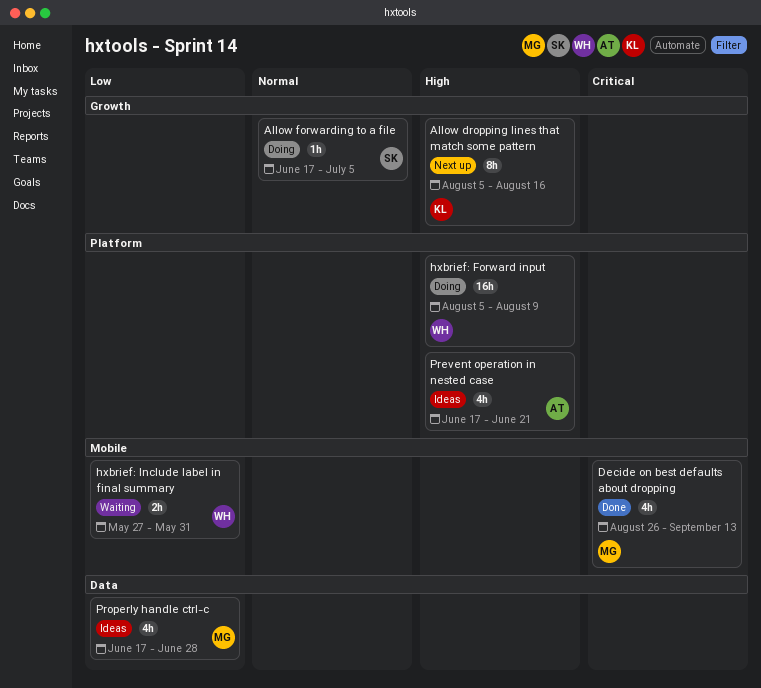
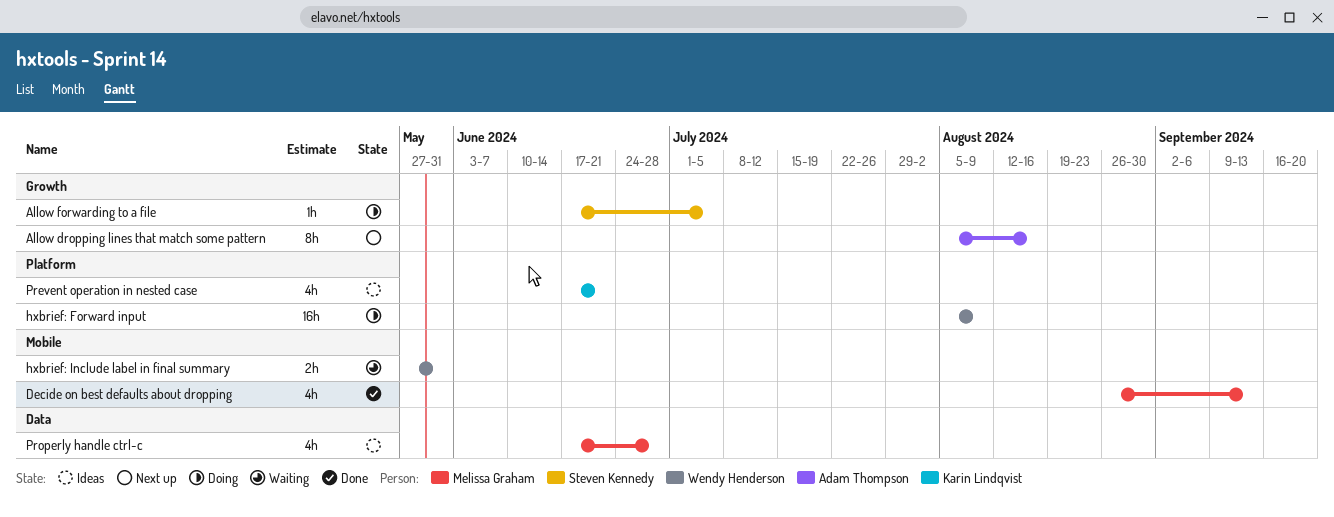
Allow dropping lines that match some pattern, owner: Karin Lindqvist -> Adam Thompson
Prevent operation in nested case, owner: Adam Thompson -> Karin Lindqvist

